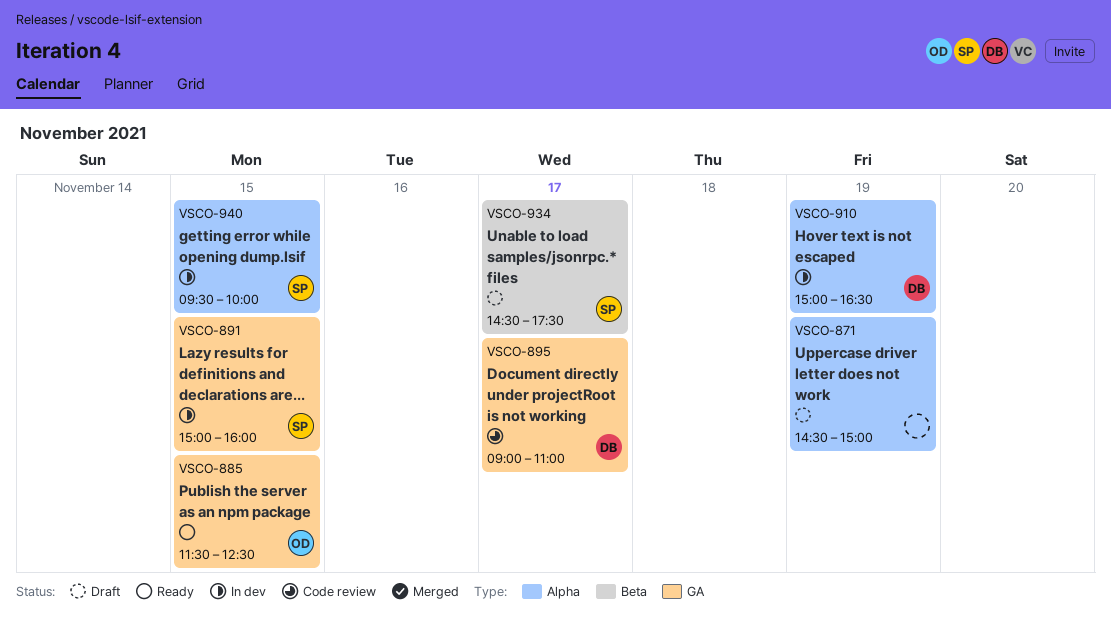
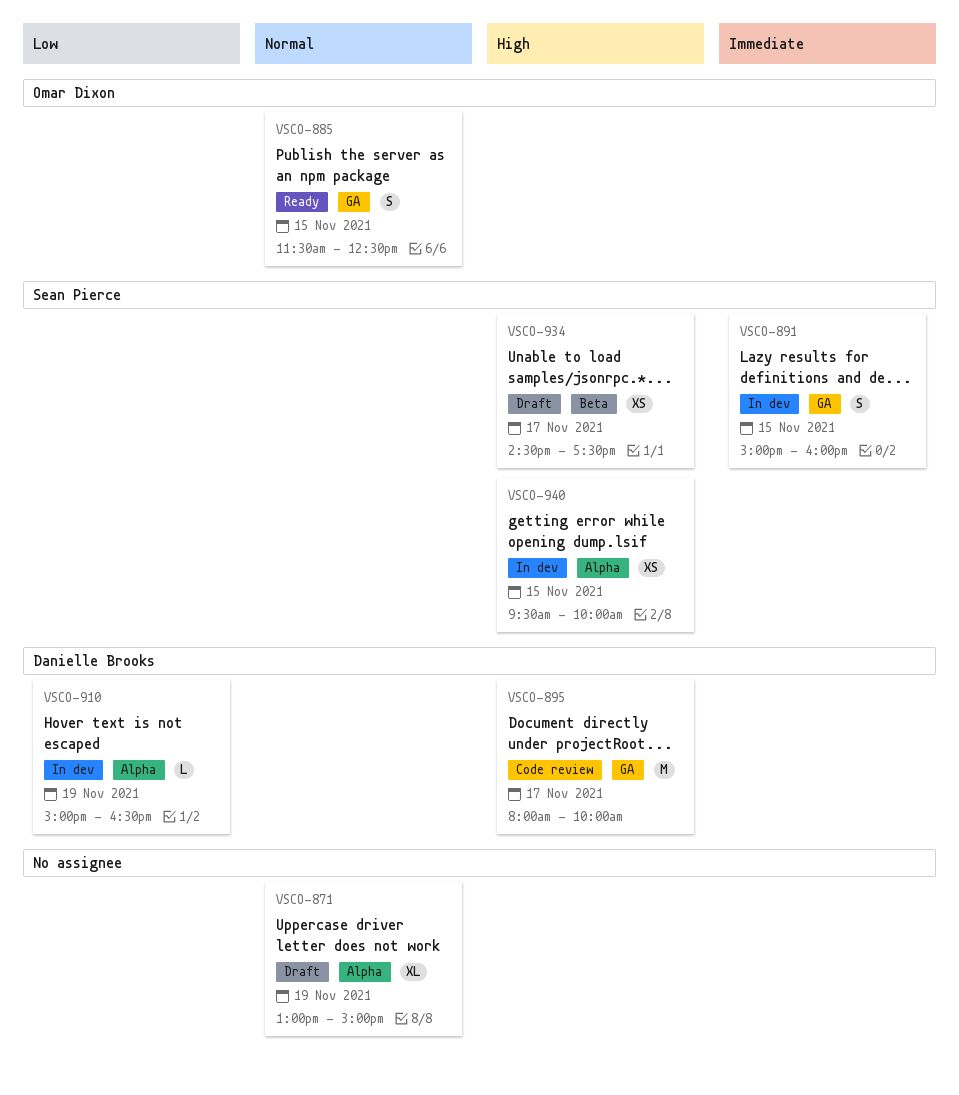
VSCO-871, begins: 14:30 -> 13:00
VSCO-895, begins: 09:00 -> 08:00
VSCO-895, ends: 11:00 -> 10:00

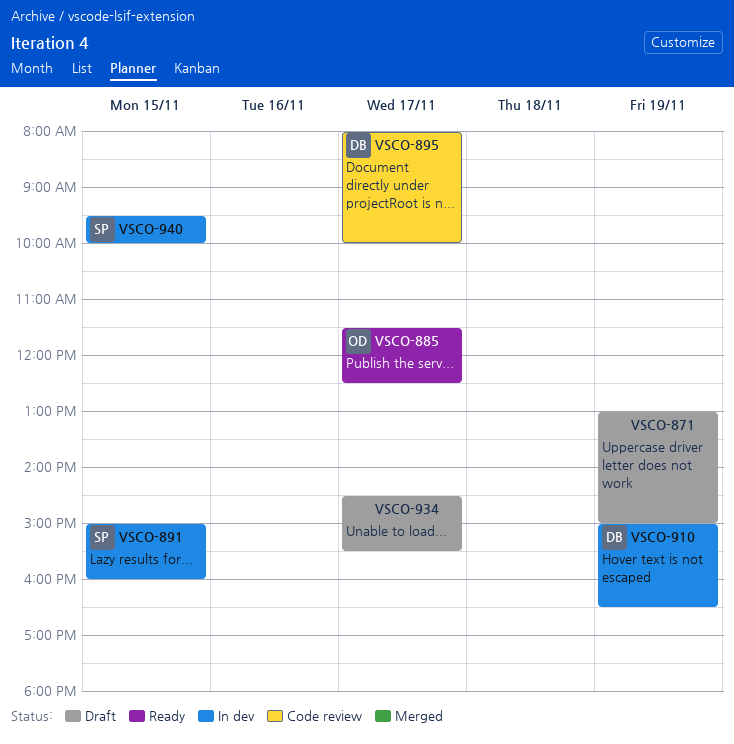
VSCO-885, day: Nov 15 -> Nov 17
VSCO-934, owner: Sean Pierce -> none
VSCO-934, ends: 17:30 -> 15:30

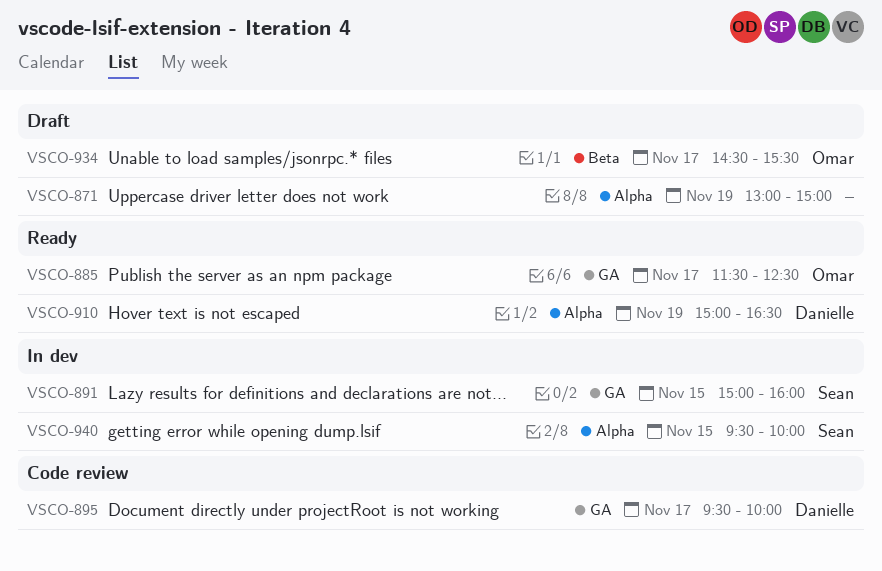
VSCO-895, begins: 08:00 -> 09:30
VSCO-910, status: In dev -> Ready
VSCO-934, owner: none -> Omar

